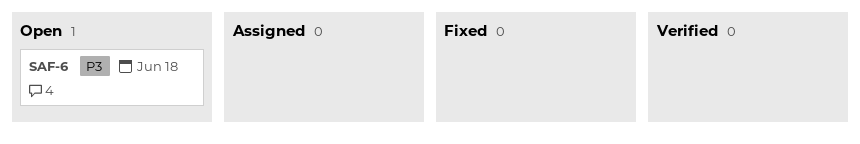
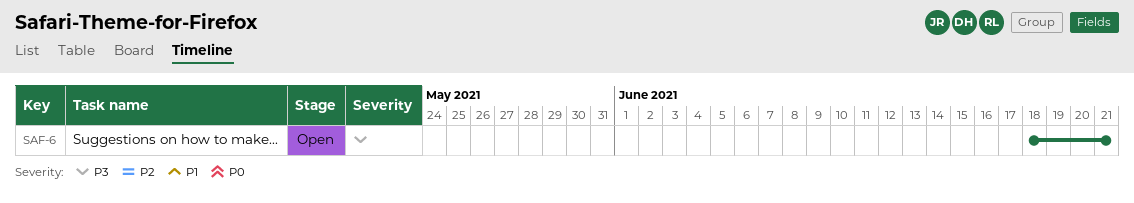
SAF-6, due: Jun 18 -> Jun 21

